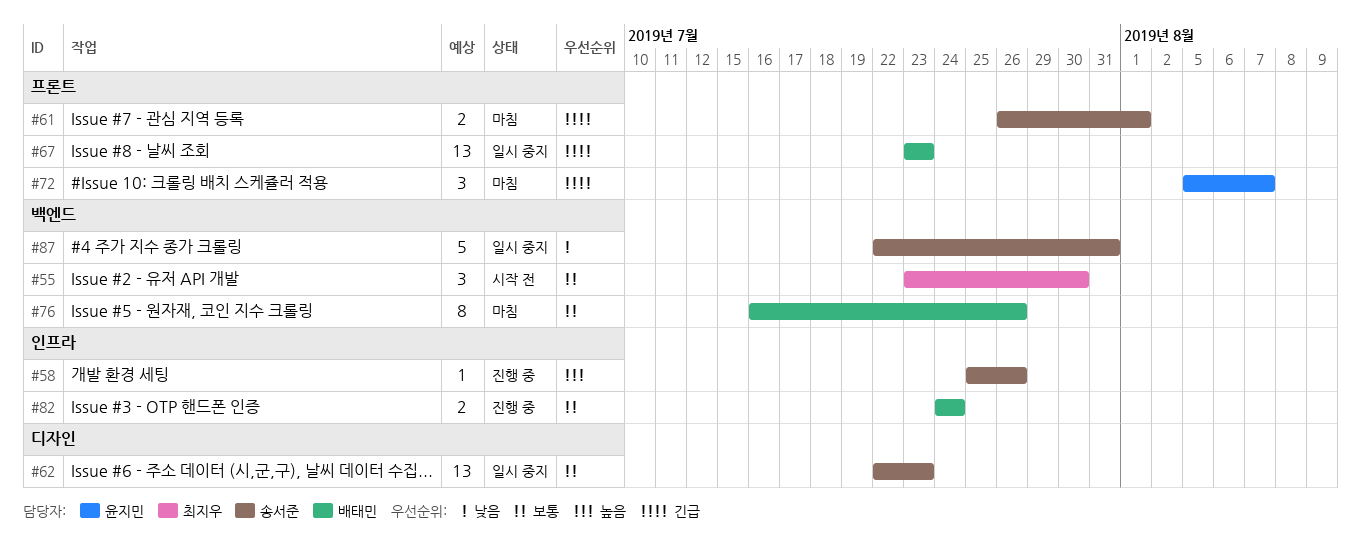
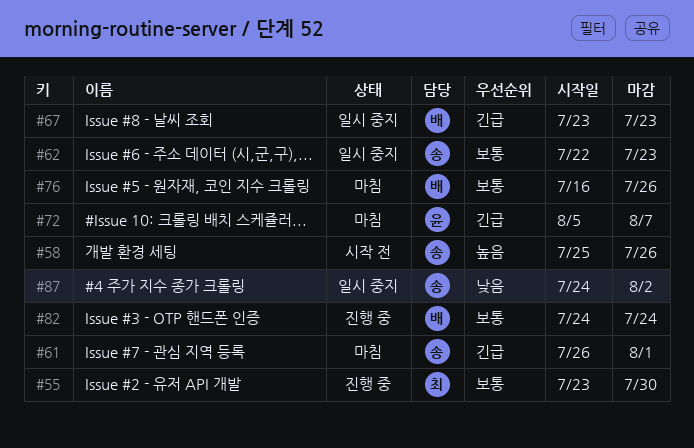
#55, status: 시작 전 -> 진행 중
#58, status: 진행 중 -> 시작 전
#87, start: Jul 22 -> Jul 24
#87, due: Jul 31 -> Aug 2

